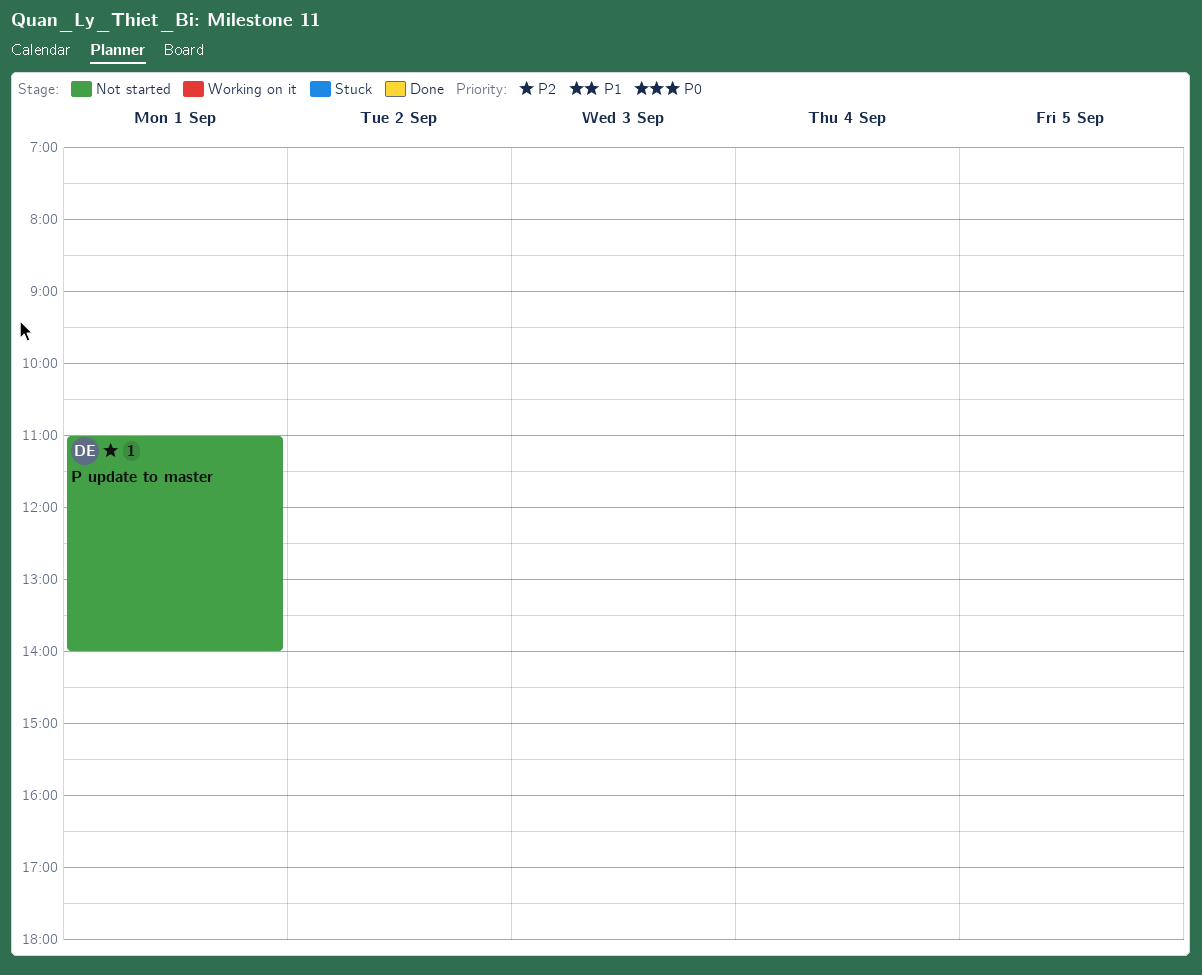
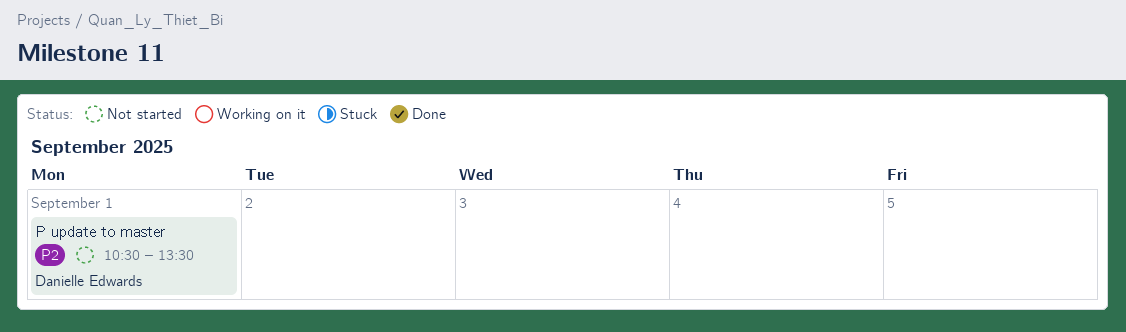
P update to master, begins: 11:00 -> 10:30
P update to master, ends: 14:00 -> 13:30

